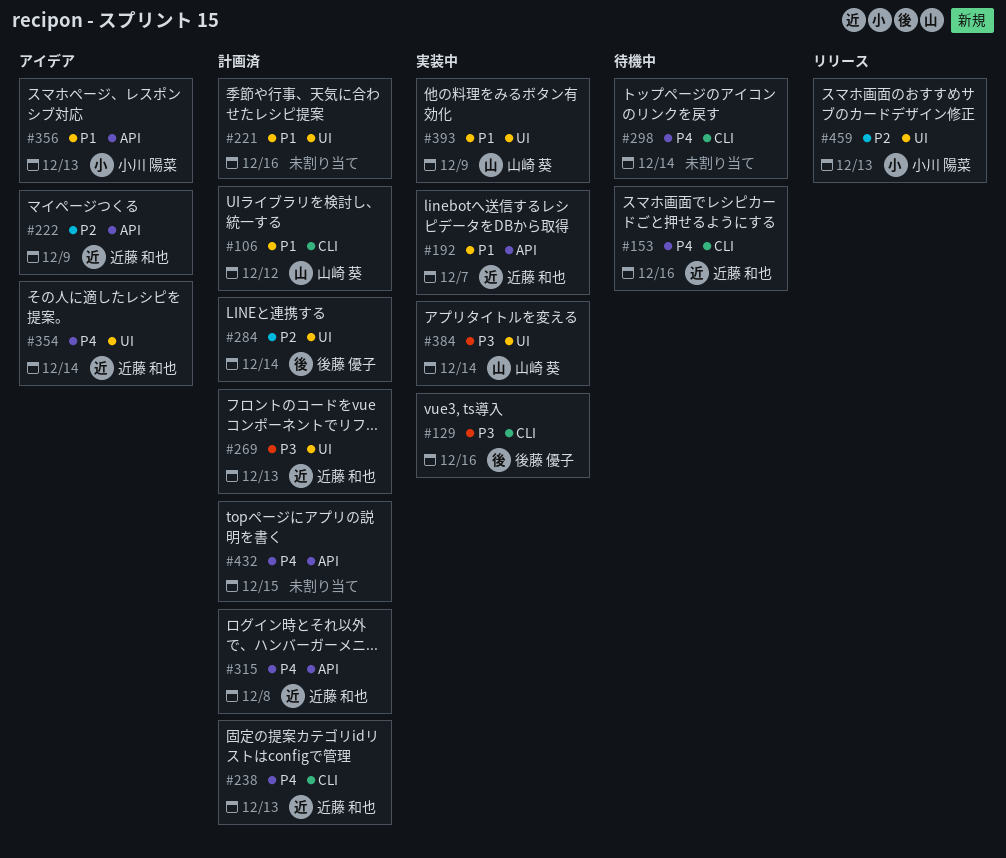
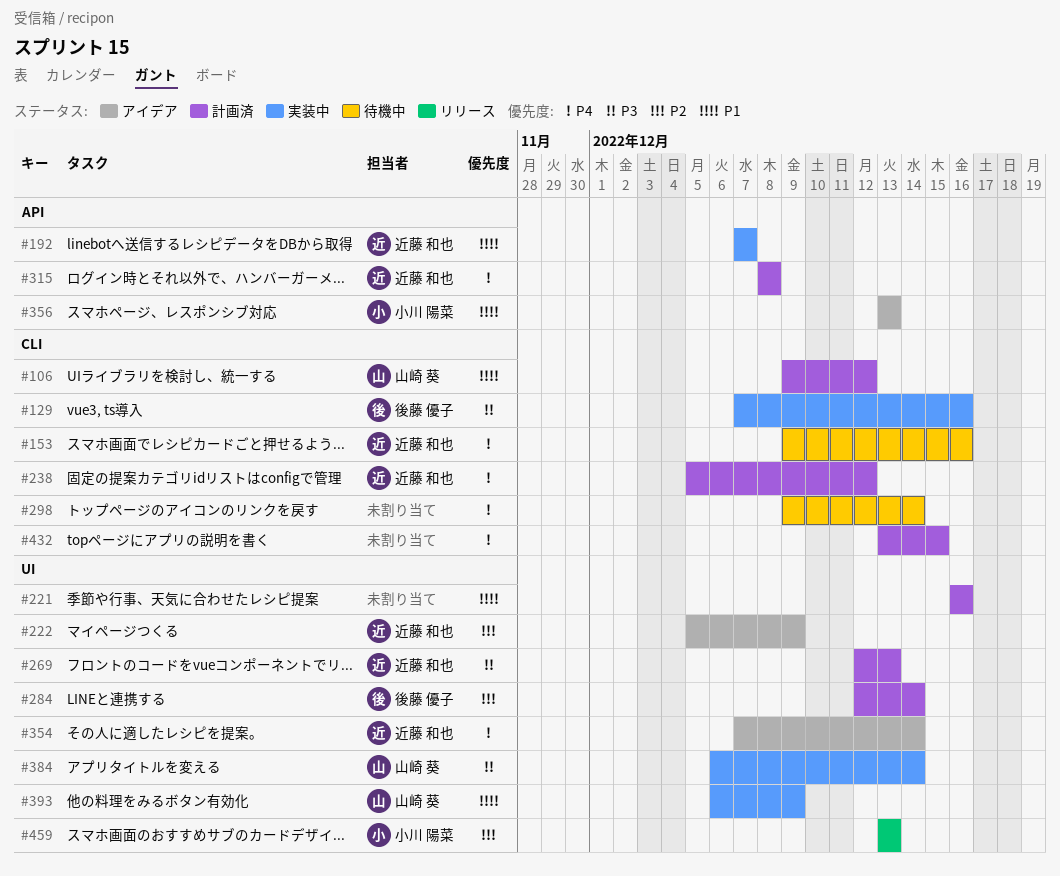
#222, label: API -> UI
#238, due: Dec 13 -> Dec 12
#432, label: API -> CLI

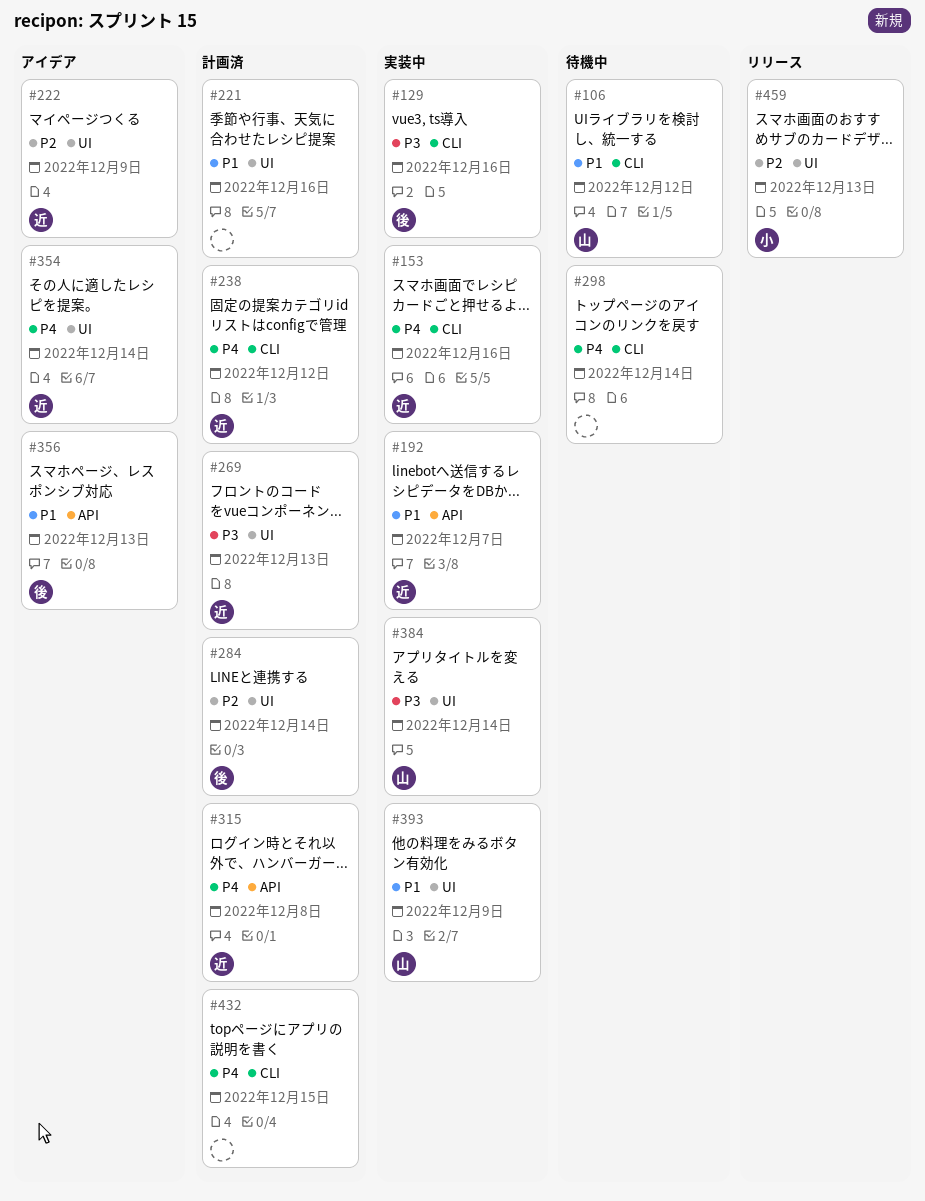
#106, status: 計画済 -> 待機中
#153, status: 待機中 -> 実装中
#356, owner: 小川 陽菜 -> 後藤 優子

